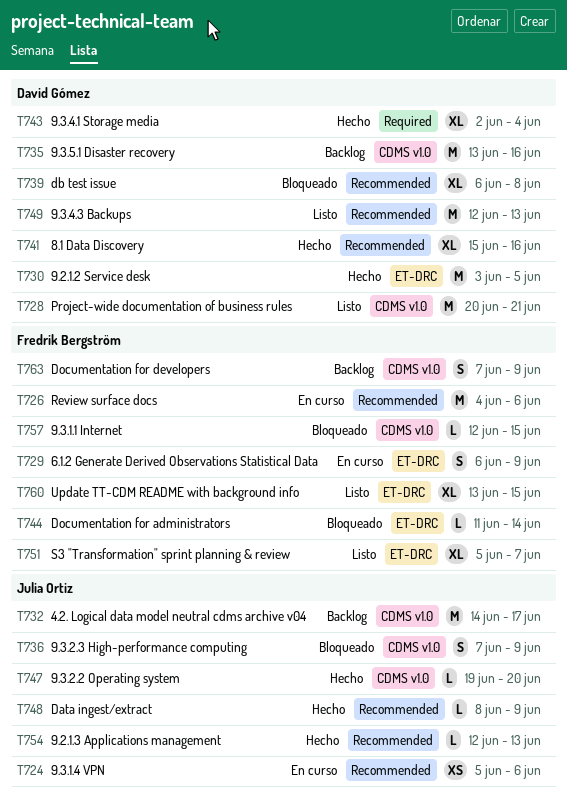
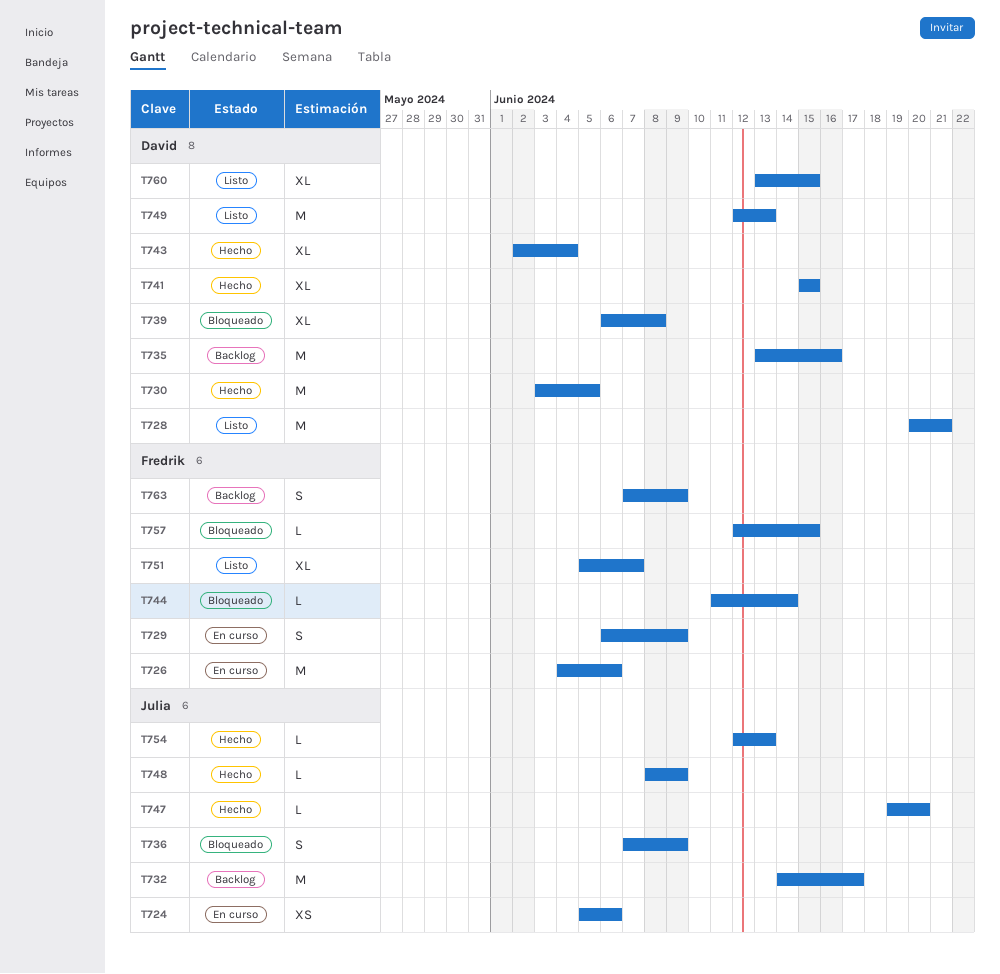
T741, due: Jun 16 -> Jun 15
T760, owner: Fredrik Bergström -> David Gómez

